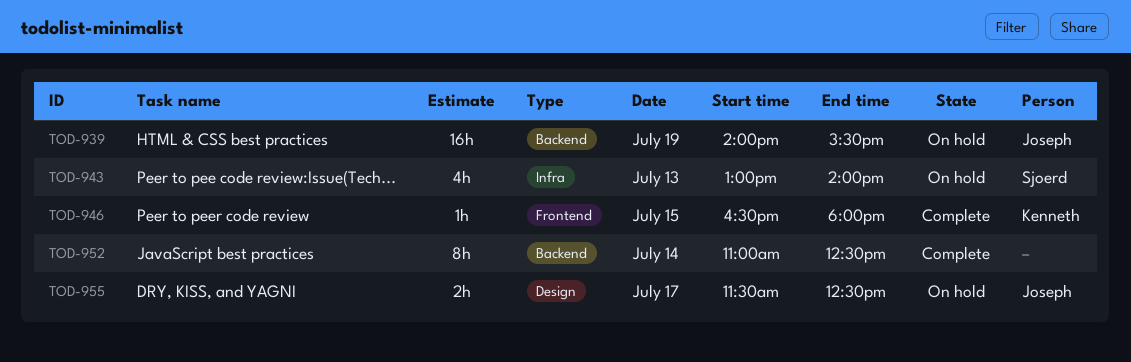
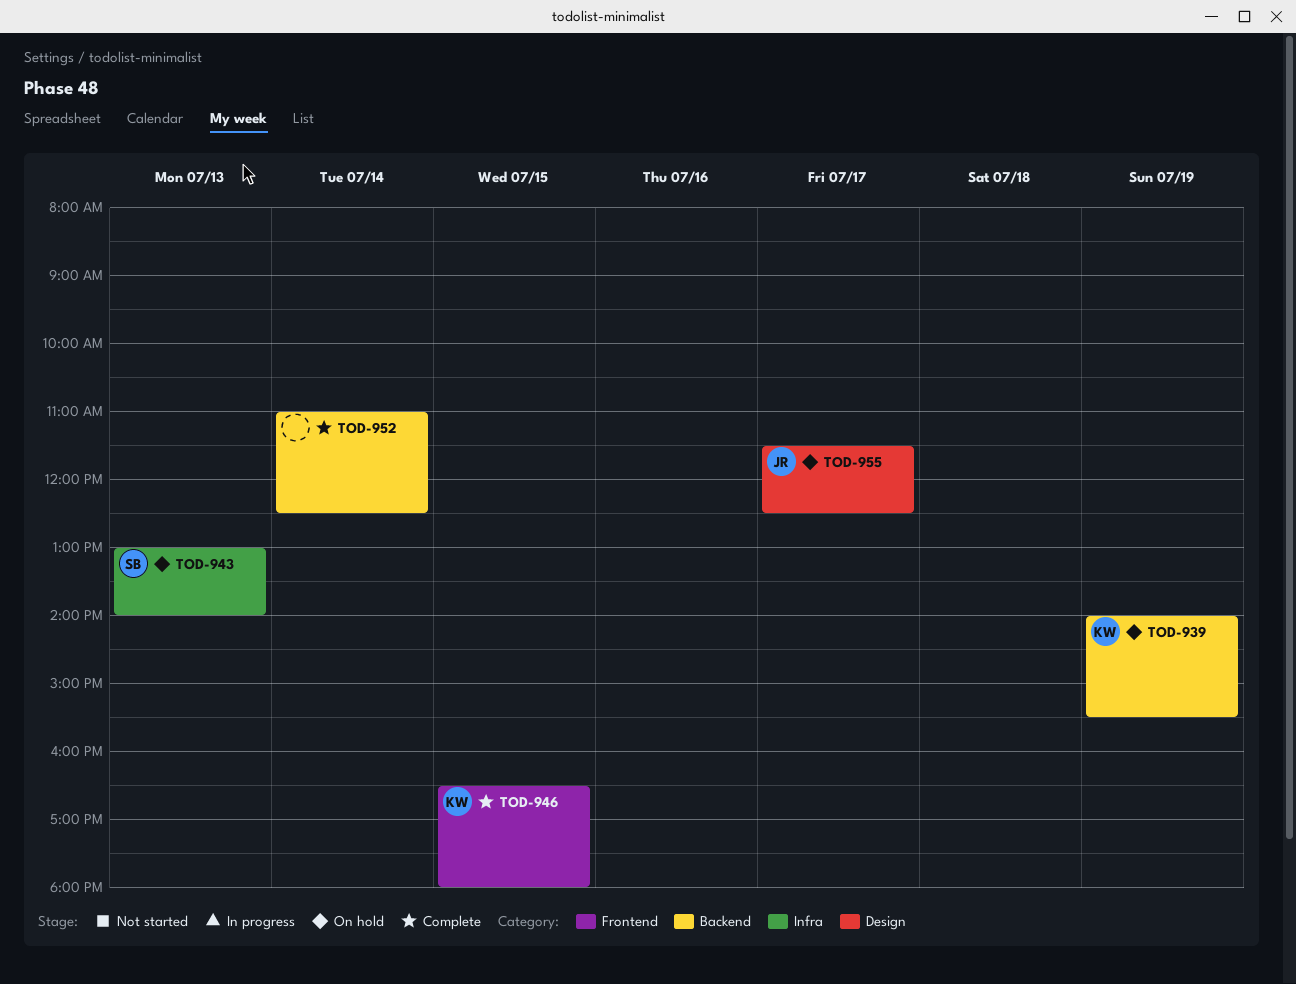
TOD-939, owner: Joseph -> Kenneth

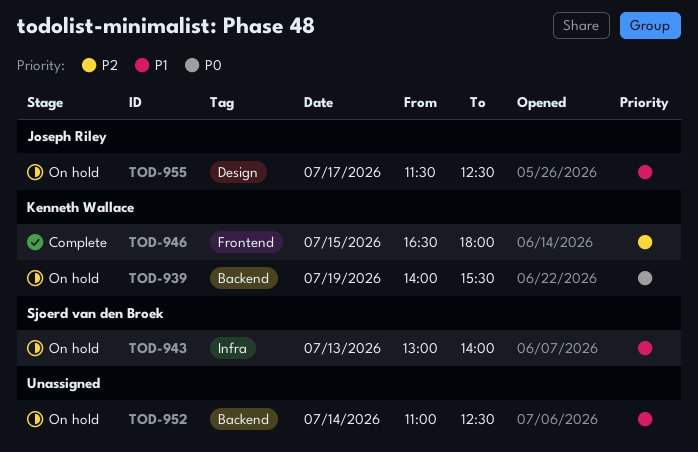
TOD-952, status: Complete -> On hold

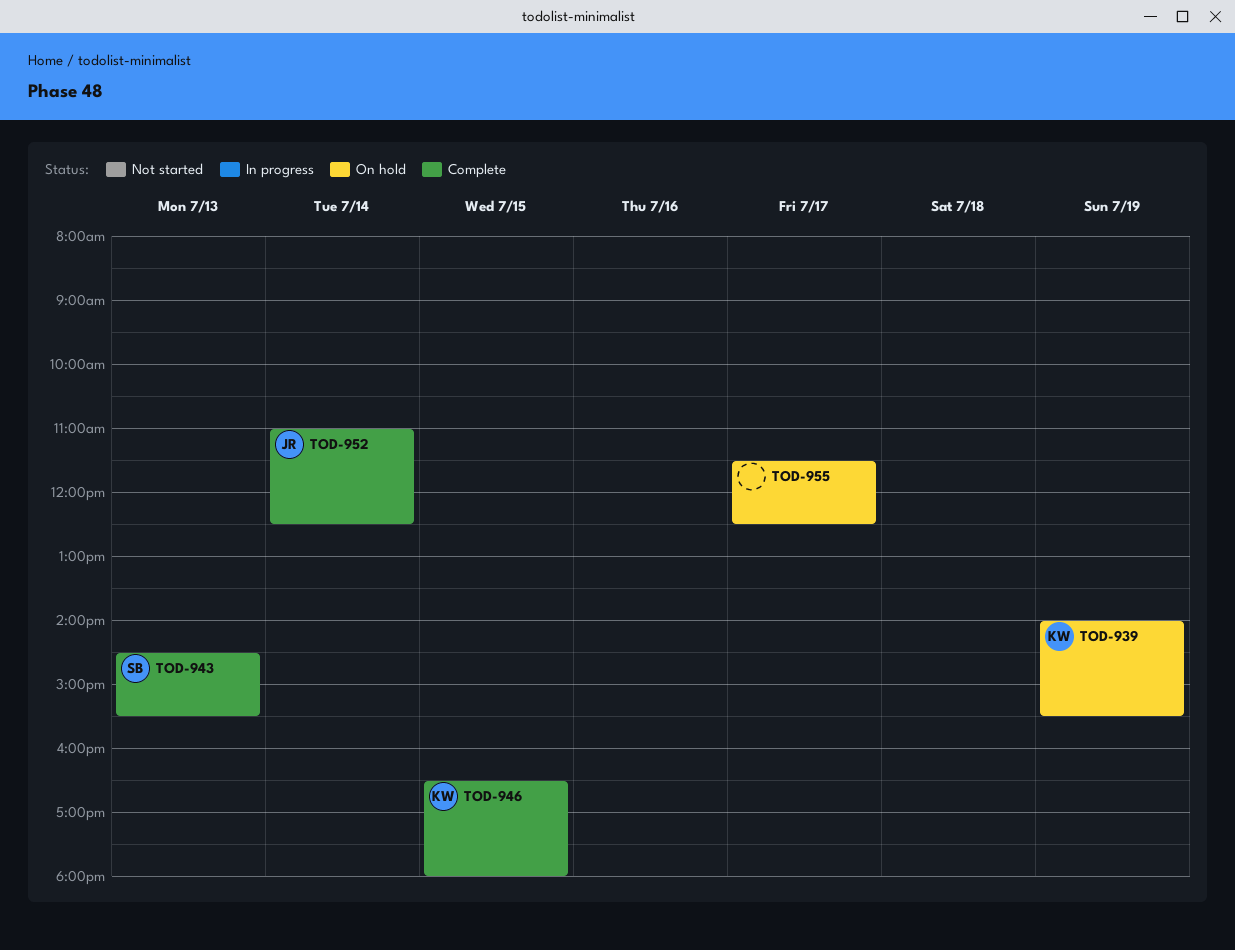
TOD-943, status: On hold -> Complete
TOD-943, begins: 13:00 -> 14:30
TOD-943, ends: 14:00 -> 15:30
TOD-952, status: On hold -> Complete
TOD-952, owner: none -> Joseph Riley
TOD-955, owner: Joseph Riley -> none

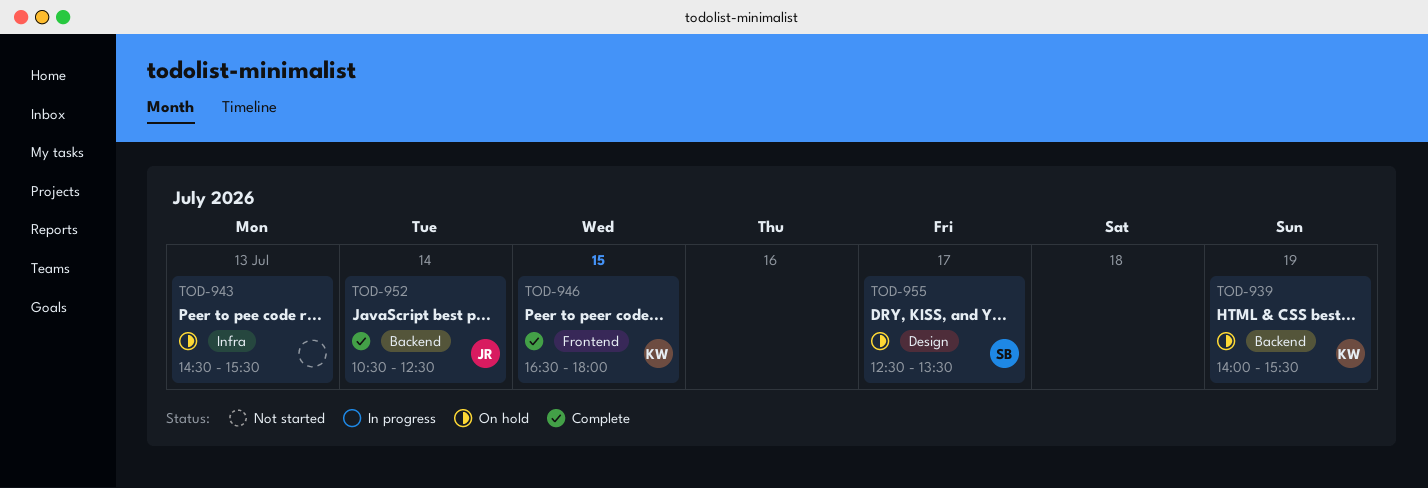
TOD-943, status: Complete -> On hold
TOD-943, owner: SB -> none
TOD-952, begins: 11:00 -> 10:30
TOD-955, owner: none -> SB
TOD-955, begins: 11:30 -> 12:30
TOD-955, ends: 12:30 -> 13:30

